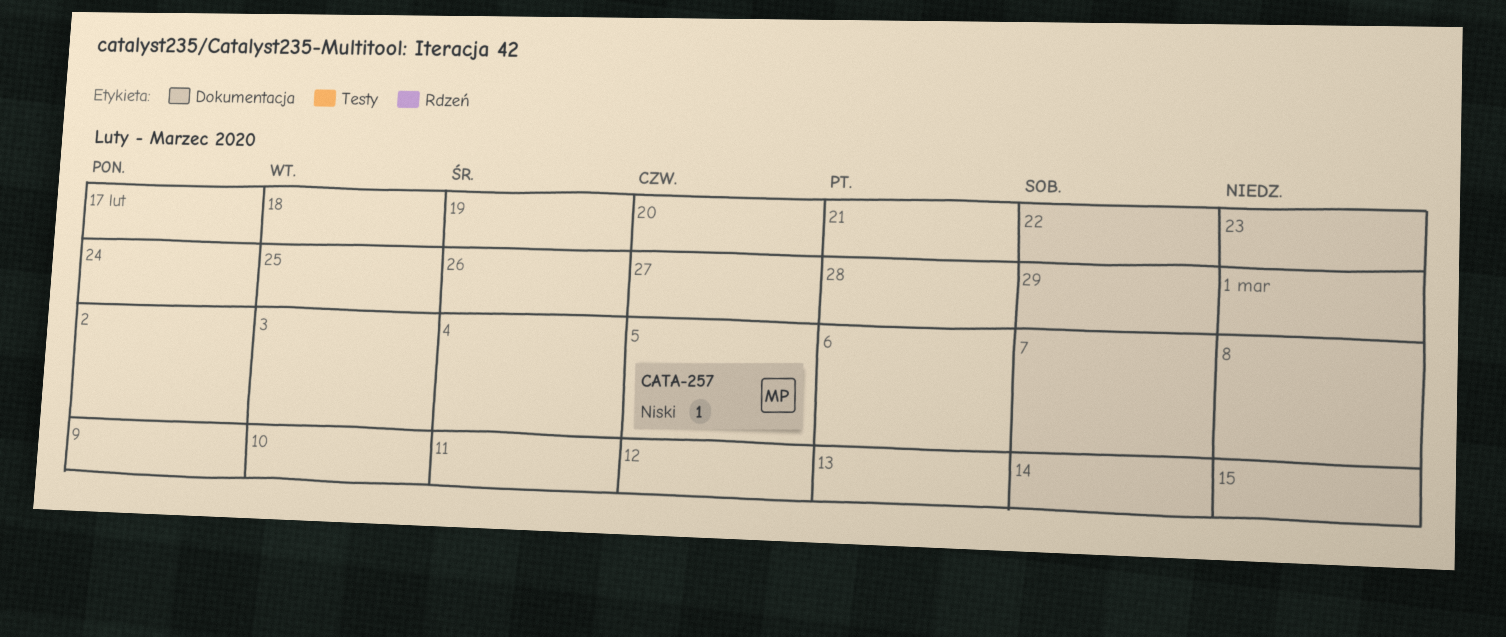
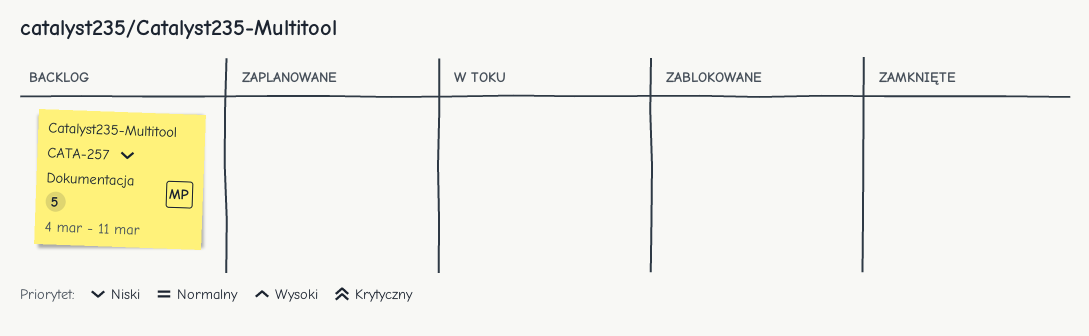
CATA-257, estimate: 1 -> 5
CATA-257, due: Mar 5 -> Mar 11

